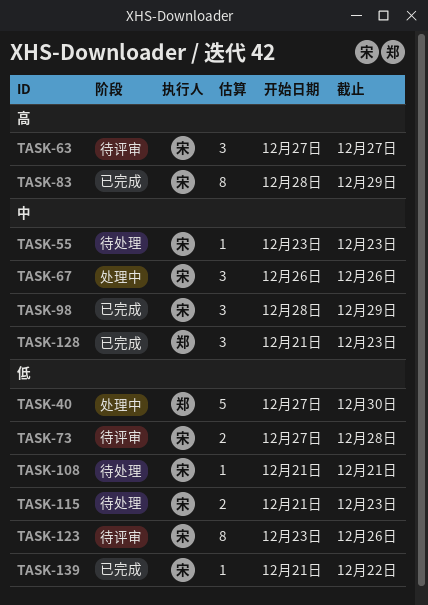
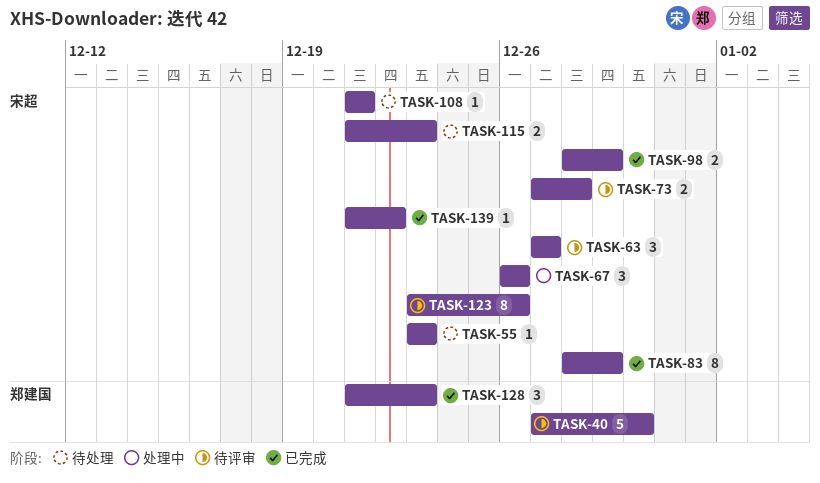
TASK-40, status: 处理中 -> 待评审
TASK-98, estimate: 3 -> 2

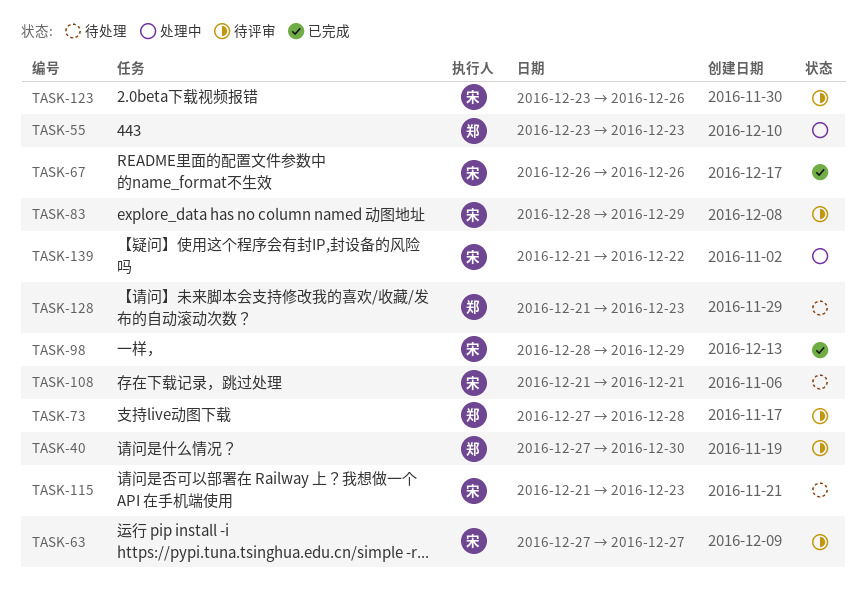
TASK-55, status: 待处理 -> 处理中
TASK-55, owner: 宋超 -> 郑建国
TASK-67, status: 处理中 -> 已完成
TASK-73, owner: 宋超 -> 郑建国
TASK-83, status: 已完成 -> 待评审
TASK-128, status: 已完成 -> 待处理
TASK-139, status: 已完成 -> 处理中

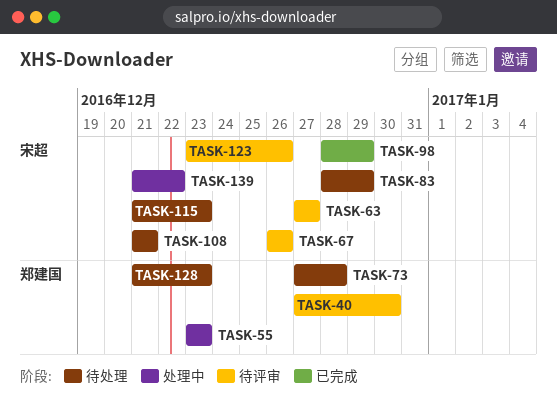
TASK-67, status: 已完成 -> 待评审
TASK-73, status: 待评审 -> 待处理
TASK-83, status: 待评审 -> 待处理

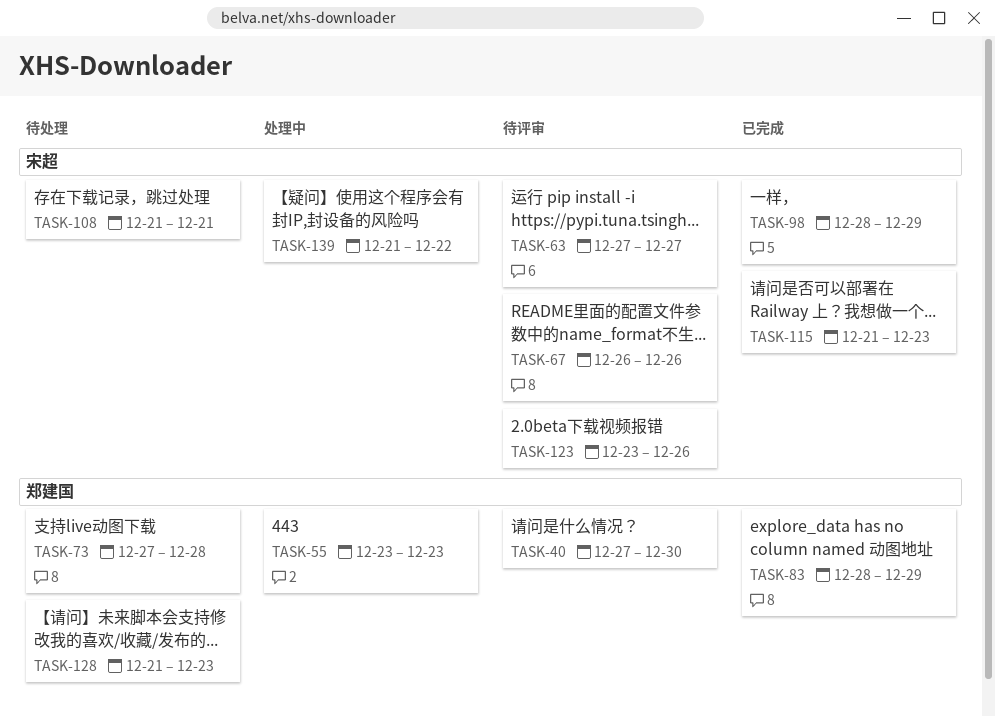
TASK-83, status: 待处理 -> 已完成
TASK-83, owner: 宋超 -> 郑建国
TASK-115, status: 待处理 -> 已完成

